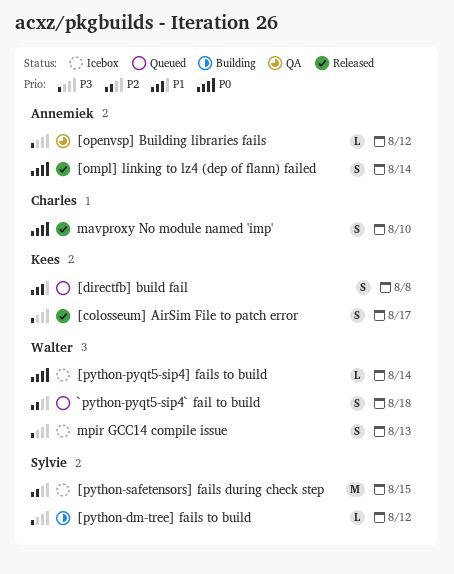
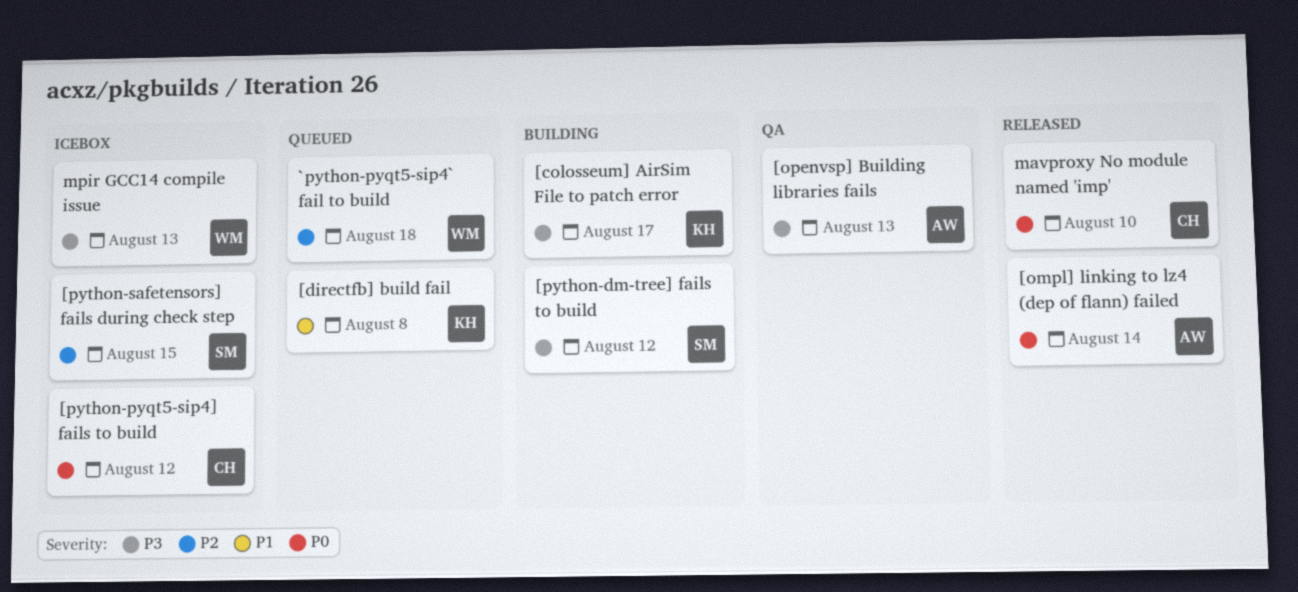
[colosseum] AirSim File to patch error, status: Released -> Building
[openvsp] Building libraries fails, due: Aug 12 -> Aug 13
[python-pyqt5-sip4] fails to build, owner: Walter -> Charles
[python-pyqt5-sip4] fails to build, due: Aug 14 -> Aug 12

